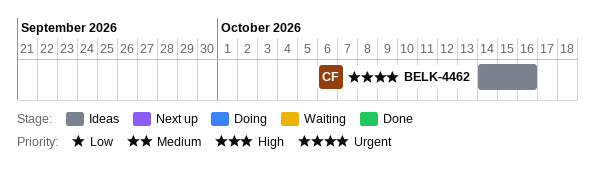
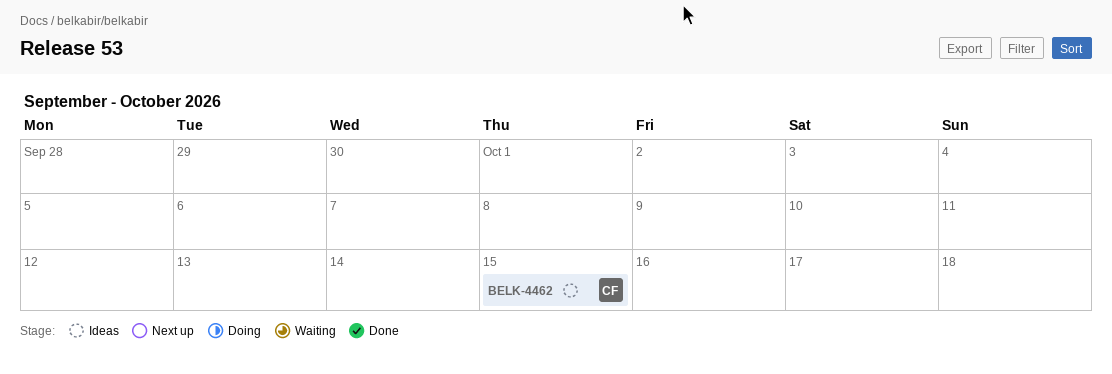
BELK-4462, due: Oct 16 -> Oct 15

